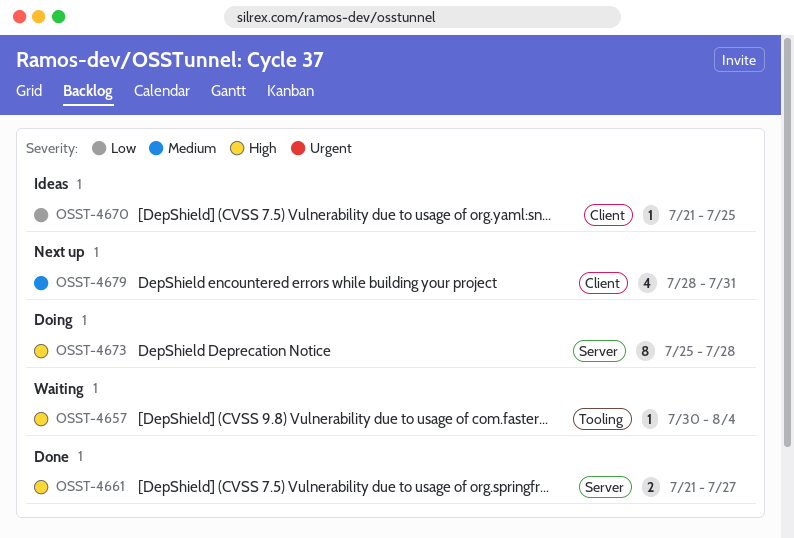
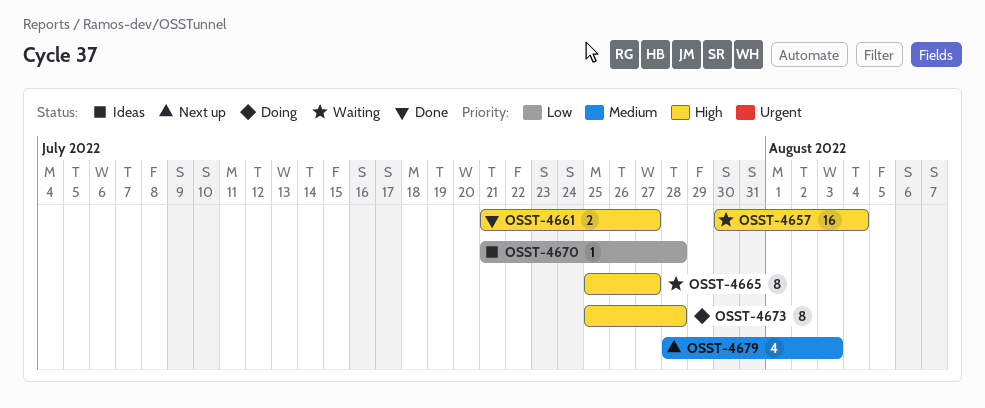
OSST-4657, estimate: 1 -> 16
OSST-4665: none -> present
OSST-4670, due: Jul 25 -> Jul 28
OSST-4679, due: Jul 31 -> Aug 3

